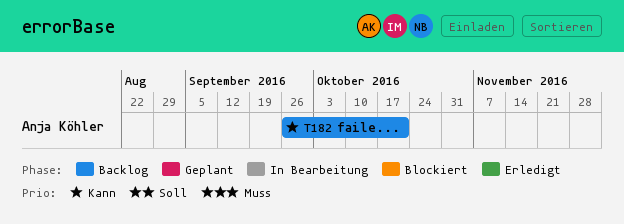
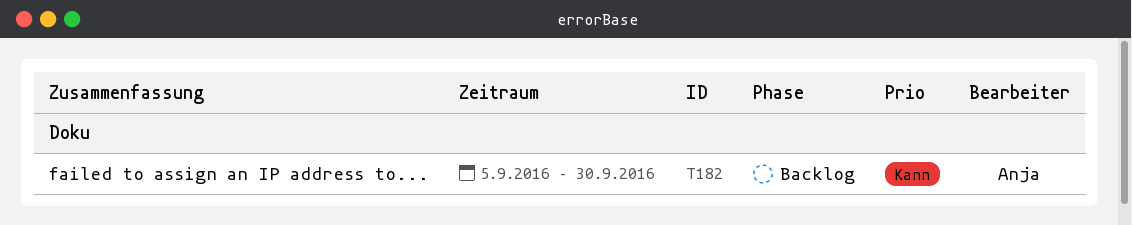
T182, start: Sep 26 -> Sep 5
T182, due: Oct 21 -> Sep 30

